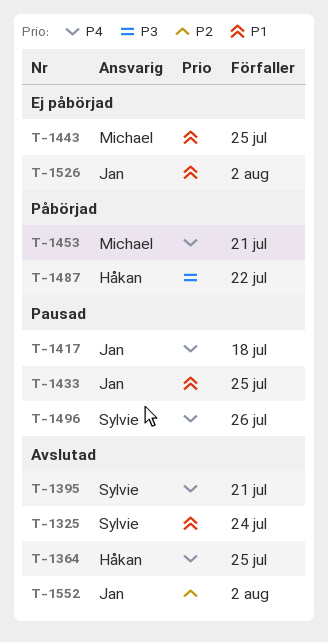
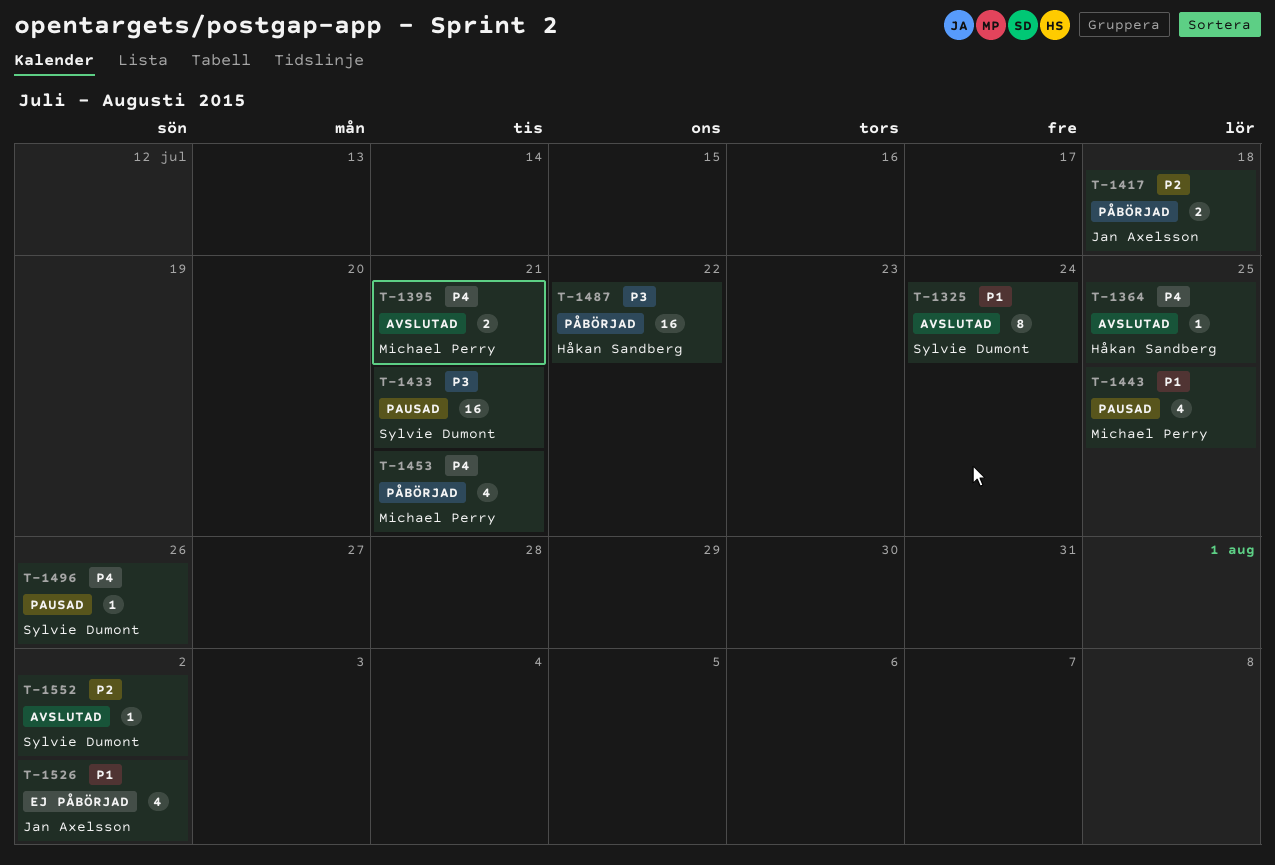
T-1395, owner: Sylvie Dumont -> Michael Perry
T-1417, status: Pausad -> Påbörjad
T-1417, priority: P4 -> P2
T-1433, owner: Jan Axelsson -> Sylvie Dumont
T-1433, priority: P1 -> P3
T-1433, due: Jul 25 -> Jul 21
T-1443, status: Ej påbörjad -> Pausad
T-1552, owner: Jan Axelsson -> Sylvie Dumont

